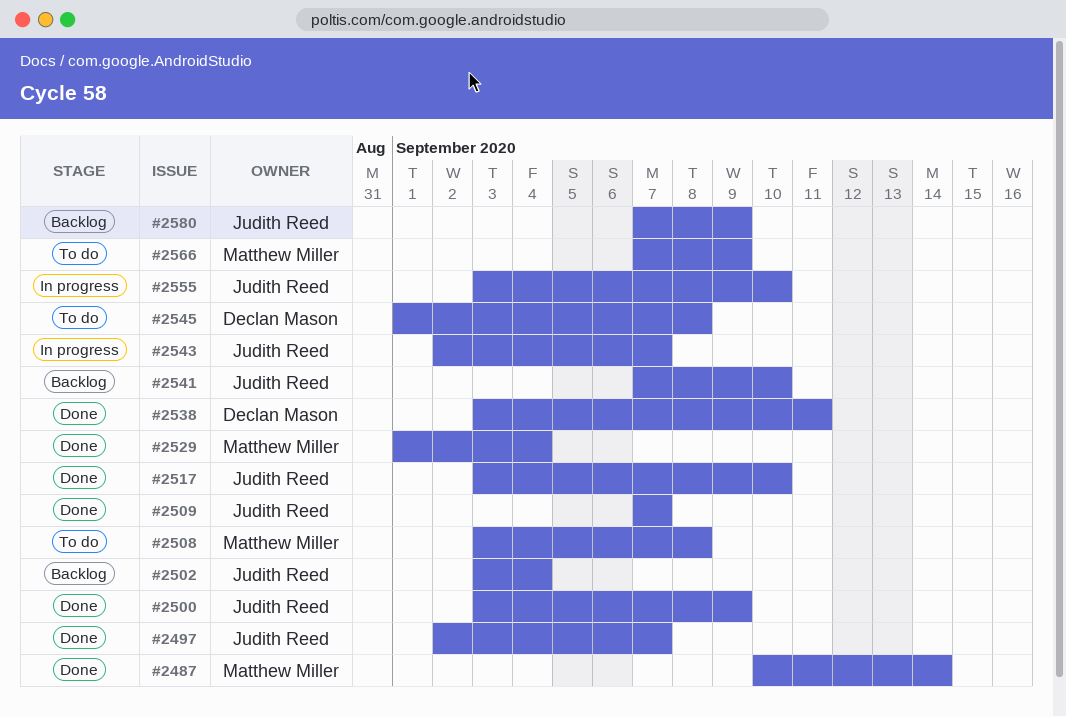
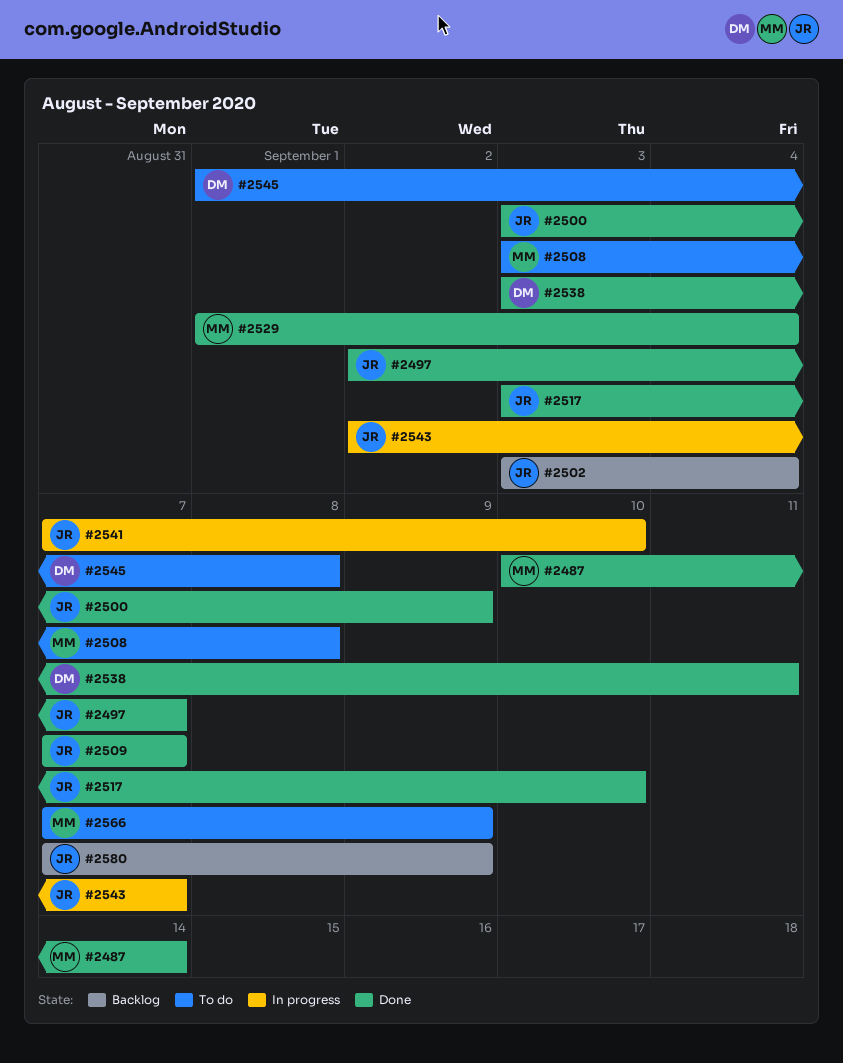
#2541, status: Backlog -> In progress
#2555: present -> none

